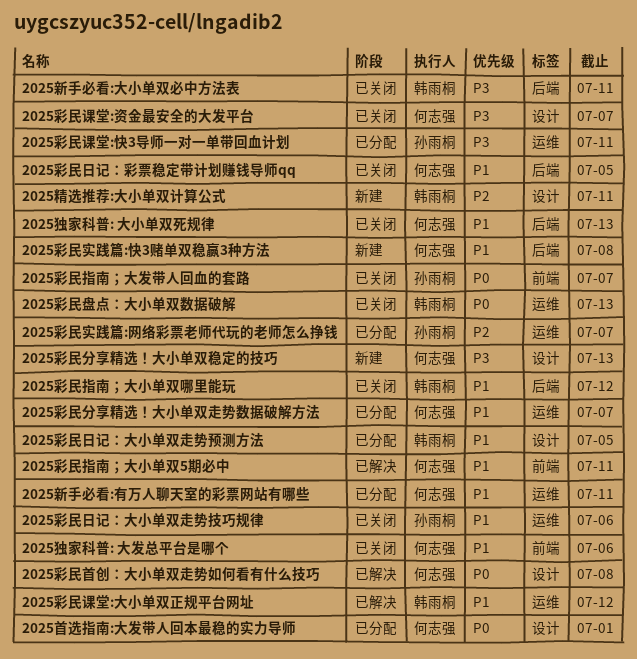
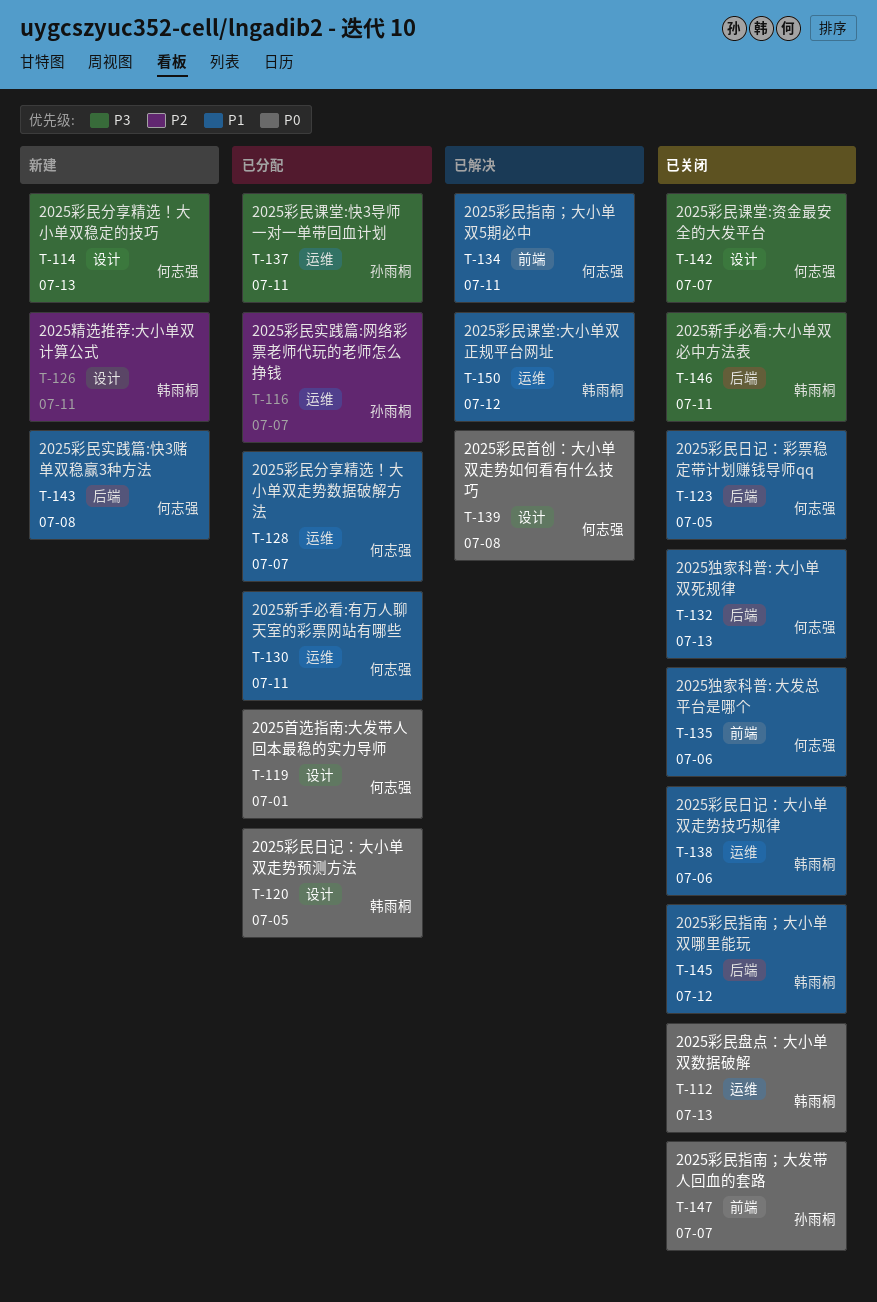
2025彩民日记：大小单双走势技巧规律, owner: 孙雨桐 -> 韩雨桐
2025彩民日记：大小单双走势预测方法, priority: P1 -> P0

